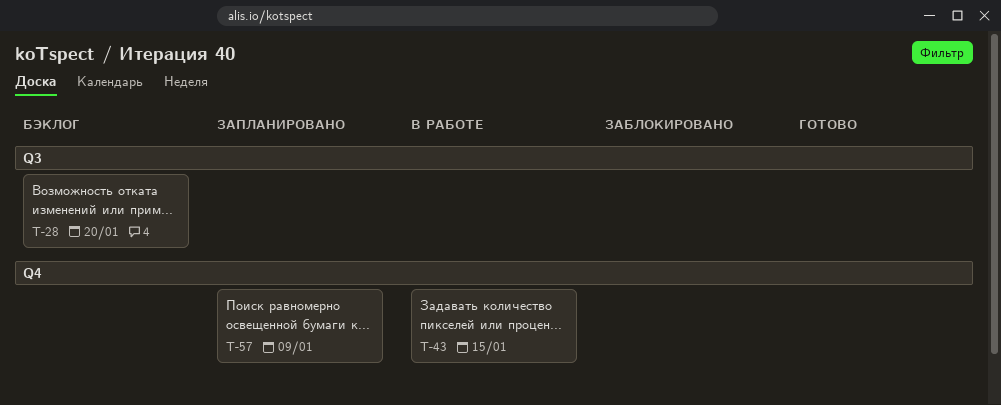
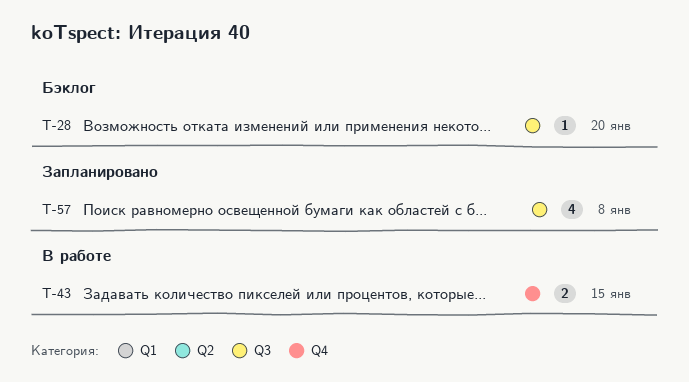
T-57, label: Q4 -> Q3
T-57, due: Jan 9 -> Jan 8

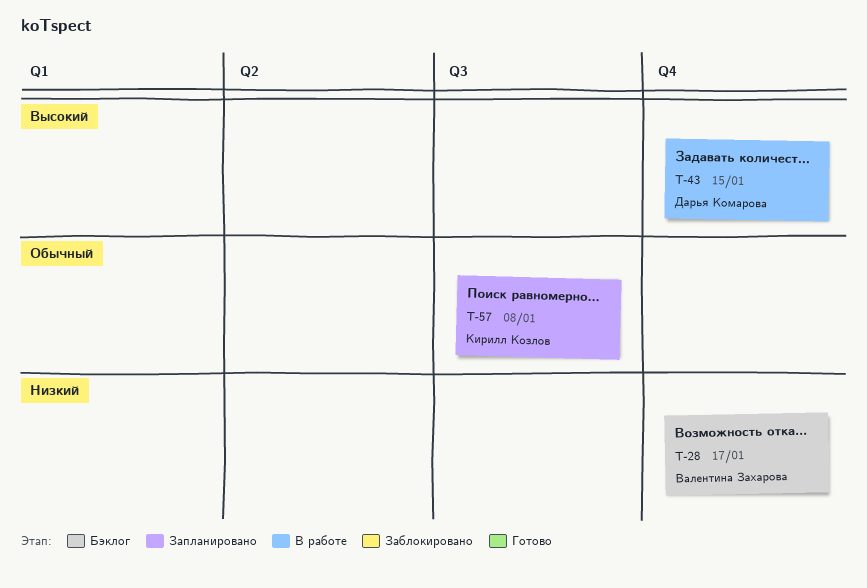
T-28, label: Q3 -> Q4
T-28, due: Jan 20 -> Jan 17

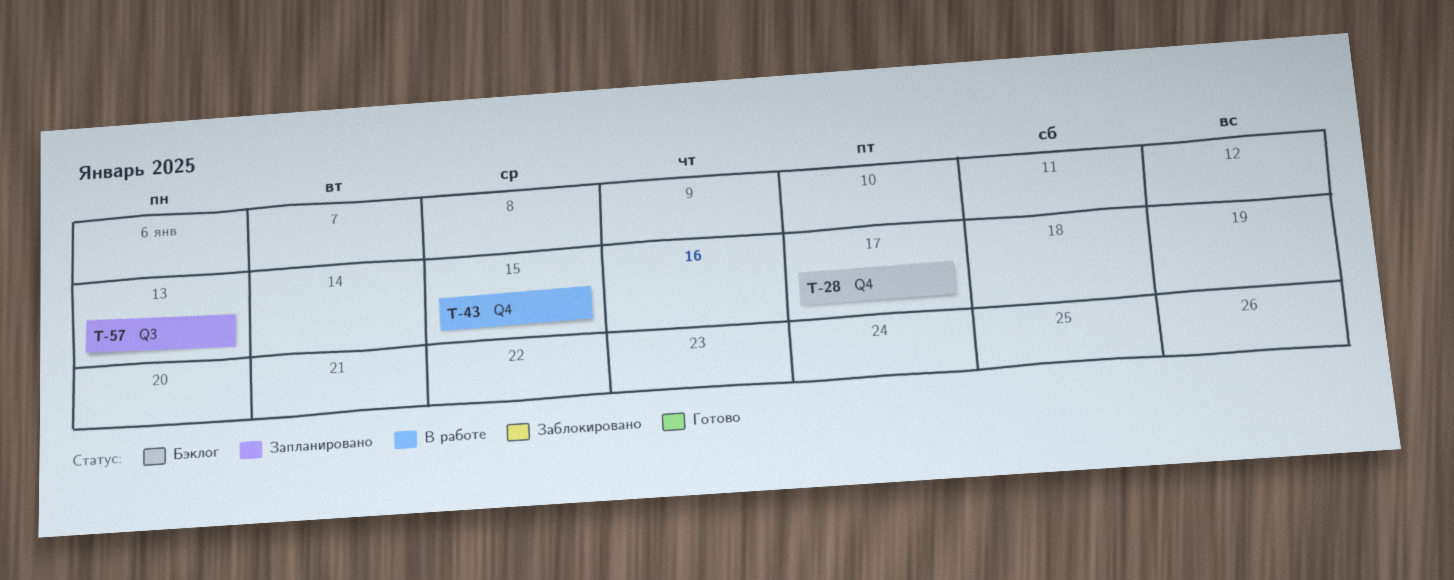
T-57, due: Jan 8 -> Jan 13

